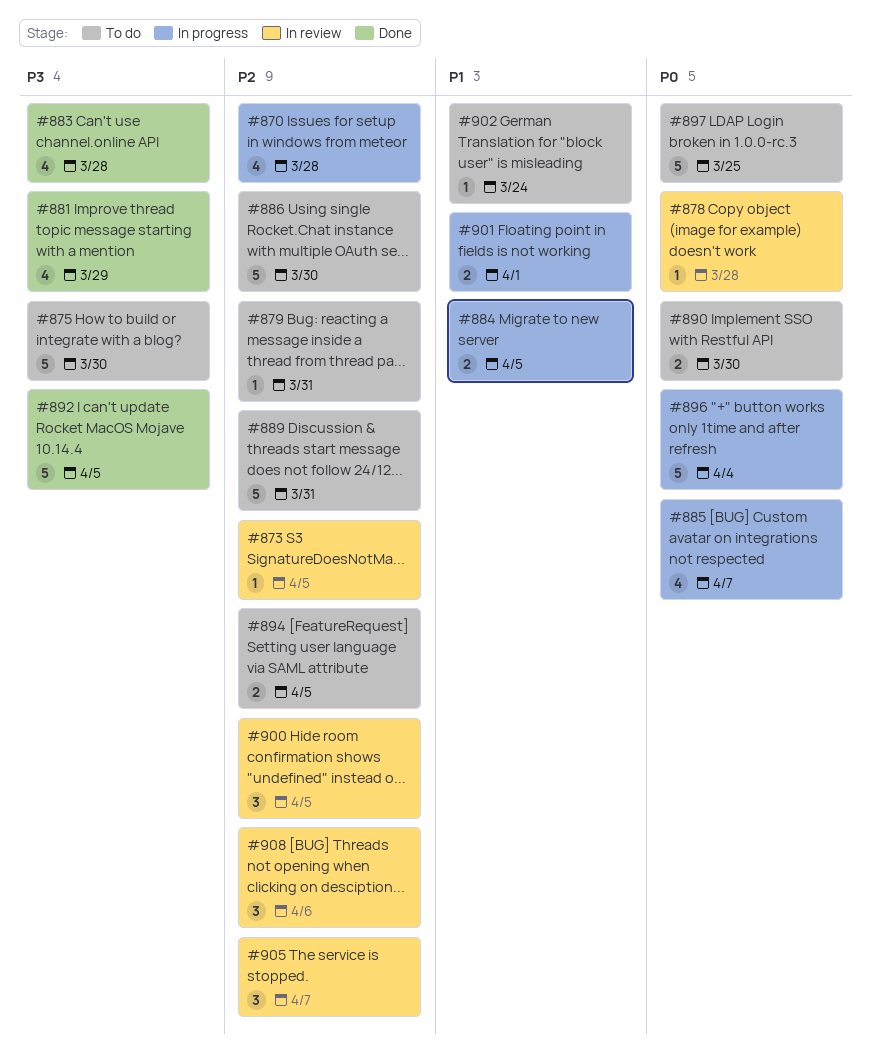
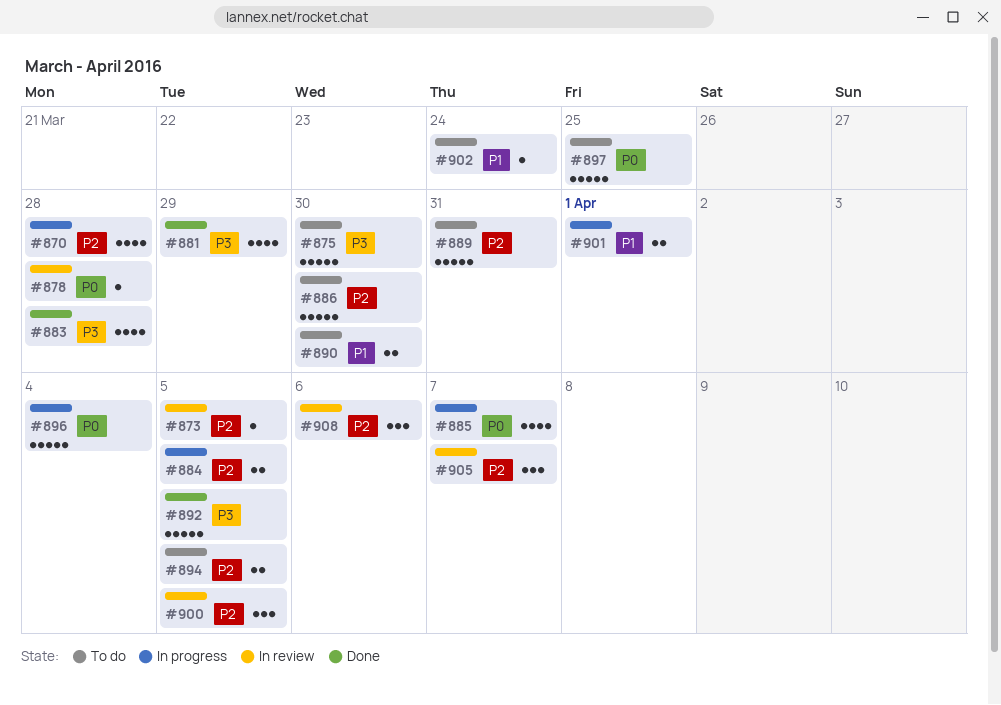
#879: present -> none
#884, priority: P1 -> P2
#890, priority: P0 -> P1

